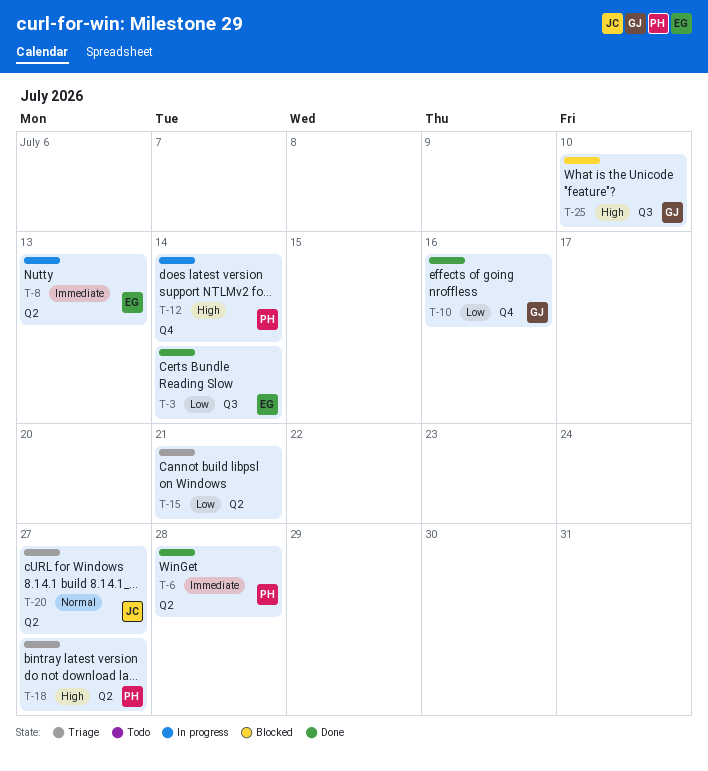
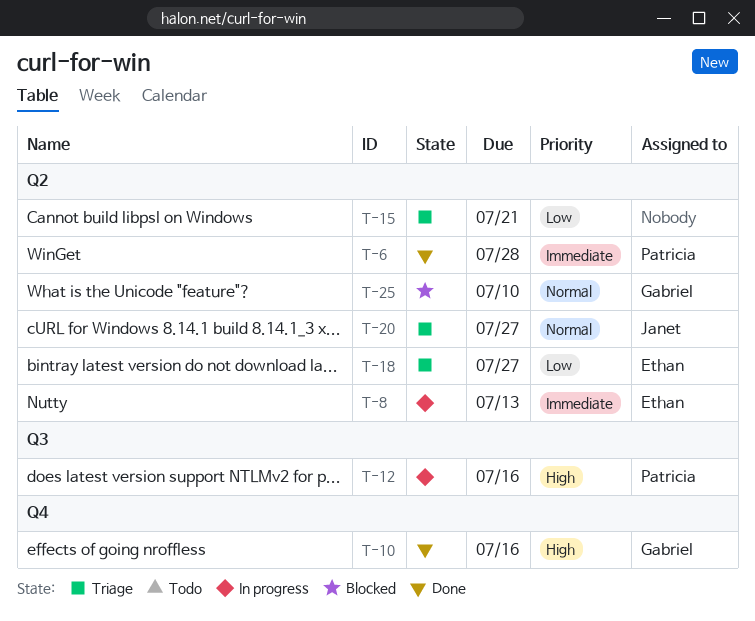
T-3: present -> none
T-10, priority: Low -> High
T-12, label: Q4 -> Q3
T-12, due: Jul 14 -> Jul 16
T-18, owner: Patricia -> Ethan
T-18, priority: High -> Low
T-25, priority: High -> Normal
T-25, label: Q3 -> Q2

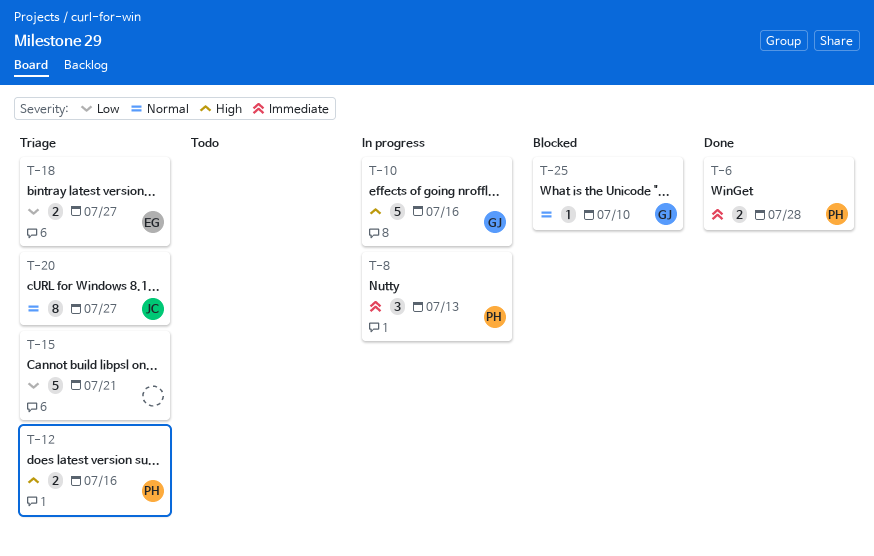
T-8, owner: Ethan -> Patricia
T-10, status: Done -> In progress
T-12, status: In progress -> Triage

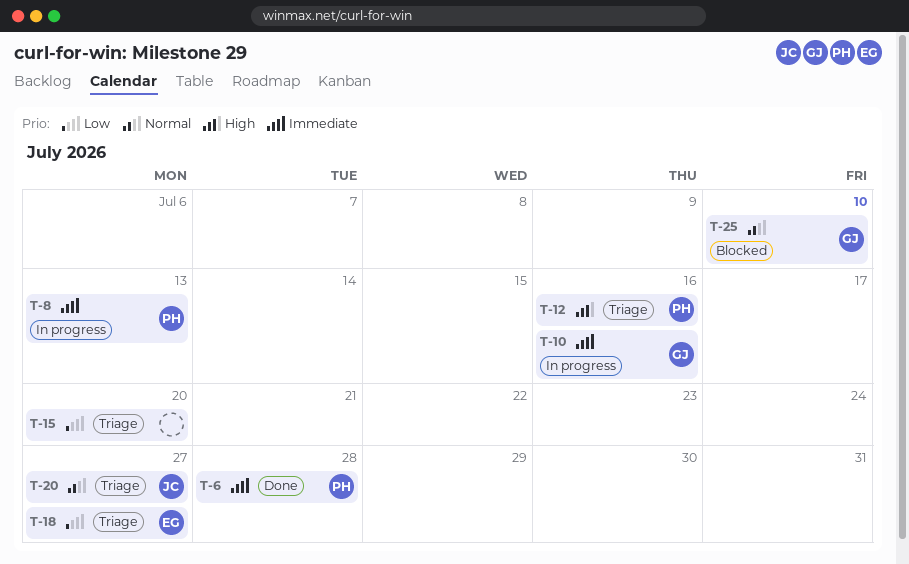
T-10, priority: High -> Immediate
T-15, due: Jul 21 -> Jul 20

